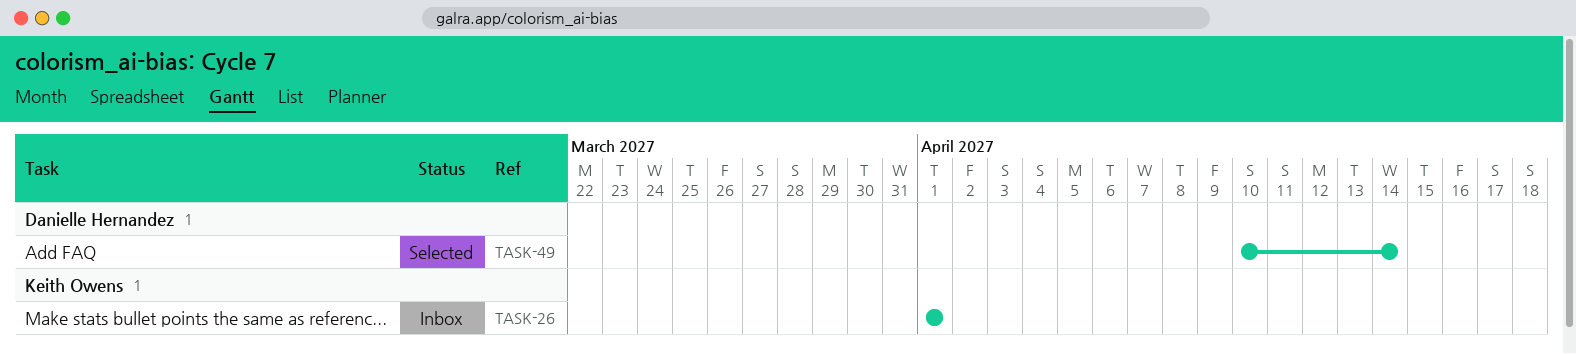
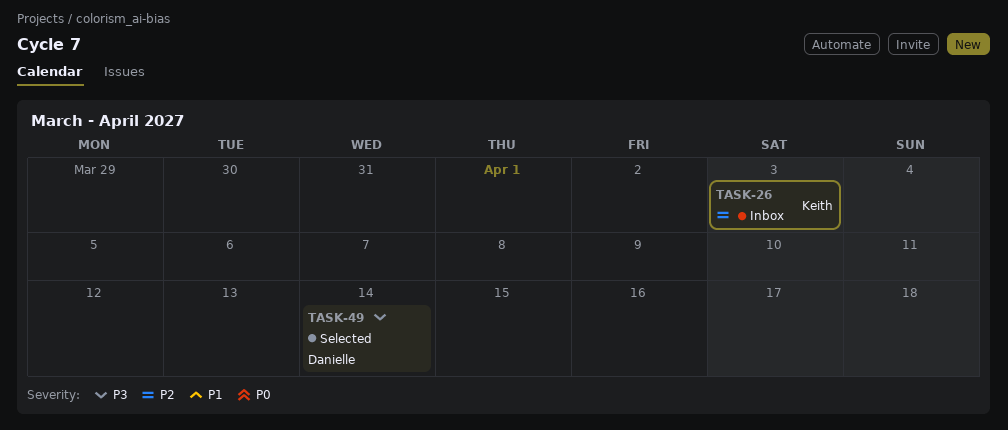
TASK-26, due: Apr 1 -> Apr 3

